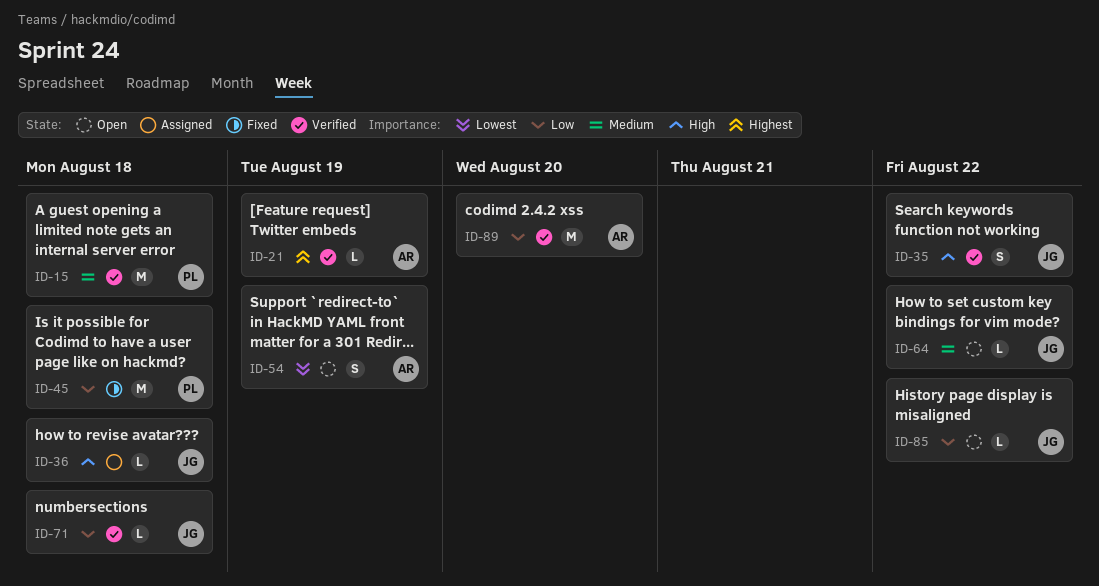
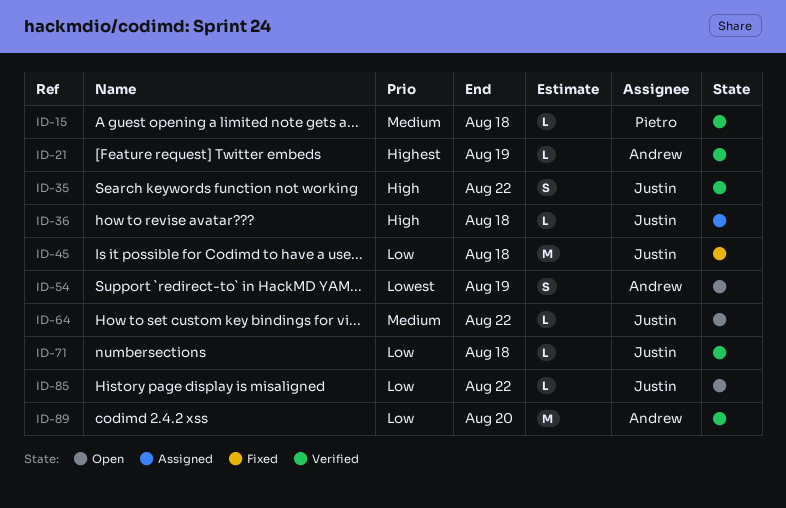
ID-15, estimate: M -> L
ID-45, owner: Pietro -> Justin

